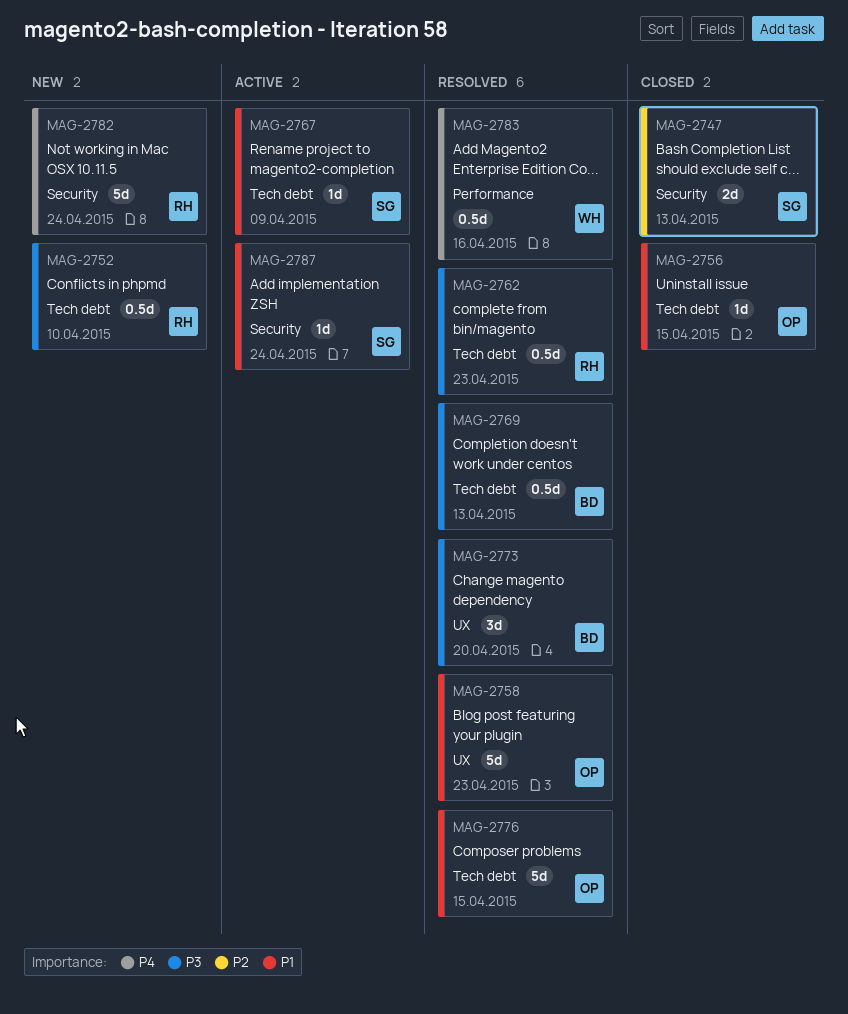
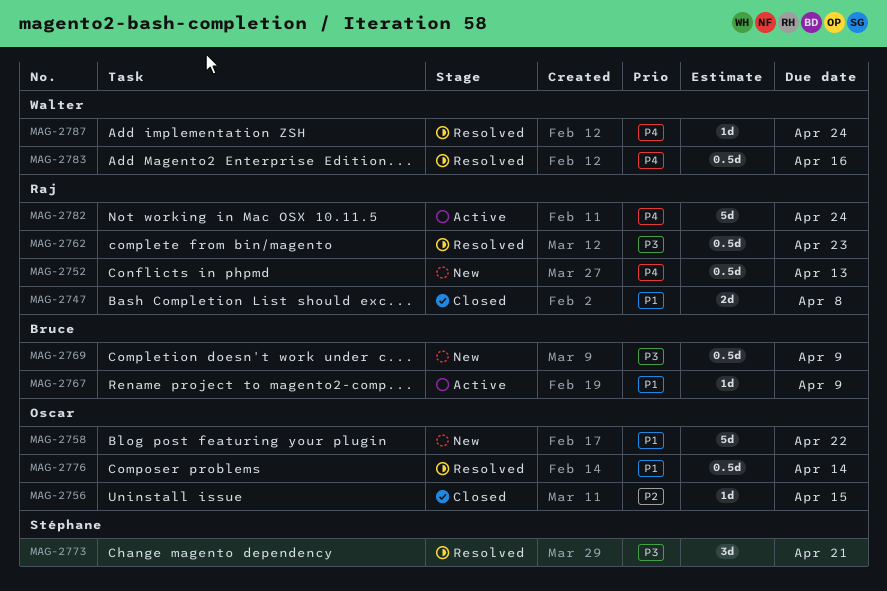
MAG-2747, owner: Stéphane -> Raj
MAG-2747, priority: P2 -> P1
MAG-2747, due: Apr 13 -> Apr 8
MAG-2752, priority: P3 -> P4
MAG-2752, due: Apr 10 -> Apr 13
MAG-2756, priority: P1 -> P2
MAG-2758, status: Resolved -> New
MAG-2758, due: Apr 23 -> Apr 22
MAG-2767, owner: Stéphane -> Bruce
MAG-2769, status: Resolved -> New
MAG-2769, due: Apr 13 -> Apr 9
MAG-2773, owner: Bruce -> Stéphane
MAG-2773, due: Apr 20 -> Apr 21
MAG-2776, estimate: 5d -> 0.5d
MAG-2776, due: Apr 15 -> Apr 14
MAG-2782, status: New -> Active
MAG-2787, status: Active -> Resolved
MAG-2787, owner: Stéphane -> Walter
MAG-2787, priority: P1 -> P4

